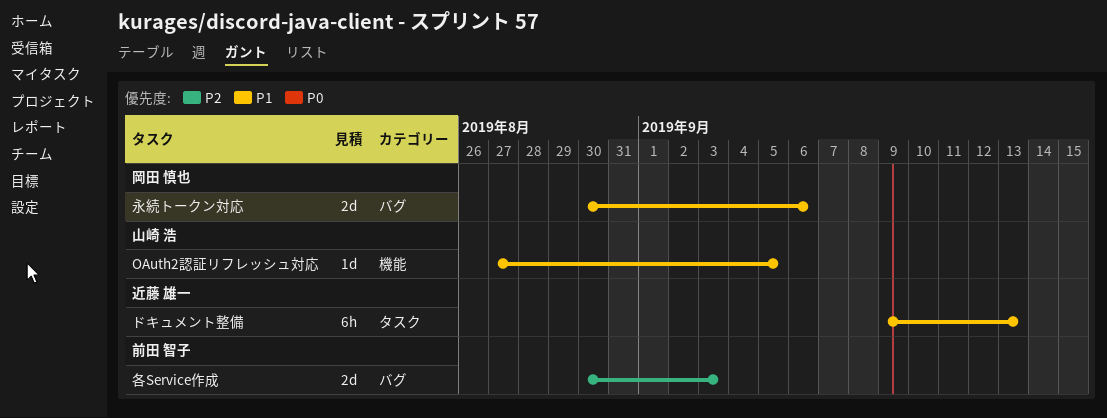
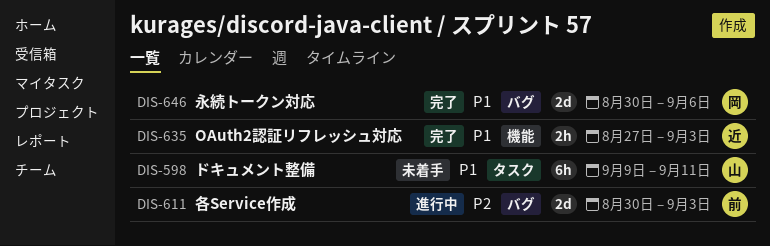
OAuth2認証リフレッシュ対応, owner: 山崎 浩 -> 近藤 雄一
OAuth2認証リフレッシュ対応, estimate: 1d -> 2h
OAuth2認証リフレッシュ対応, due: Sep 5 -> Sep 3
ドキュメント整備, owner: 近藤 雄一 -> 山崎 浩
ドキュメント整備, due: Sep 13 -> Sep 11

